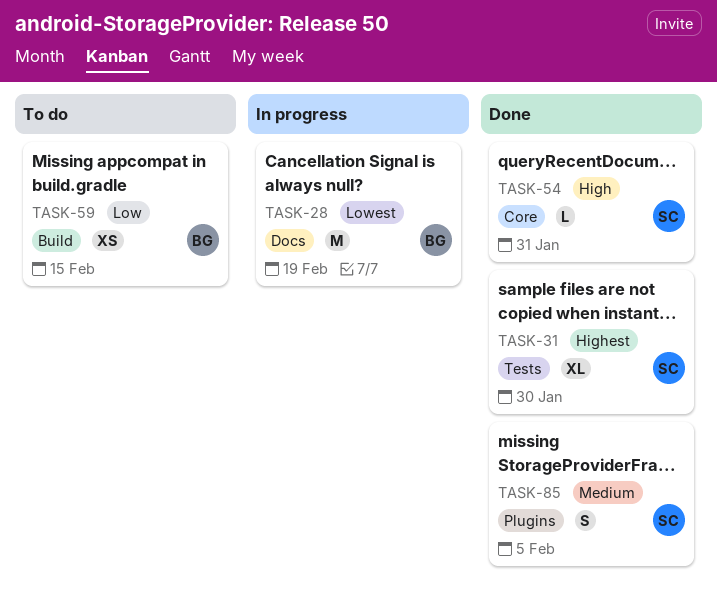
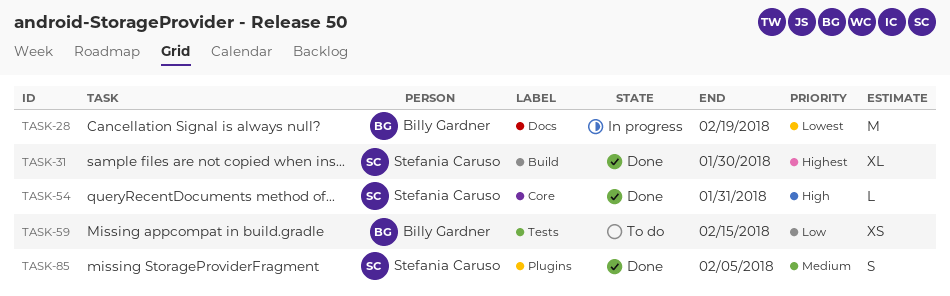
TASK-31, label: Tests -> Build
TASK-59, label: Build -> Tests

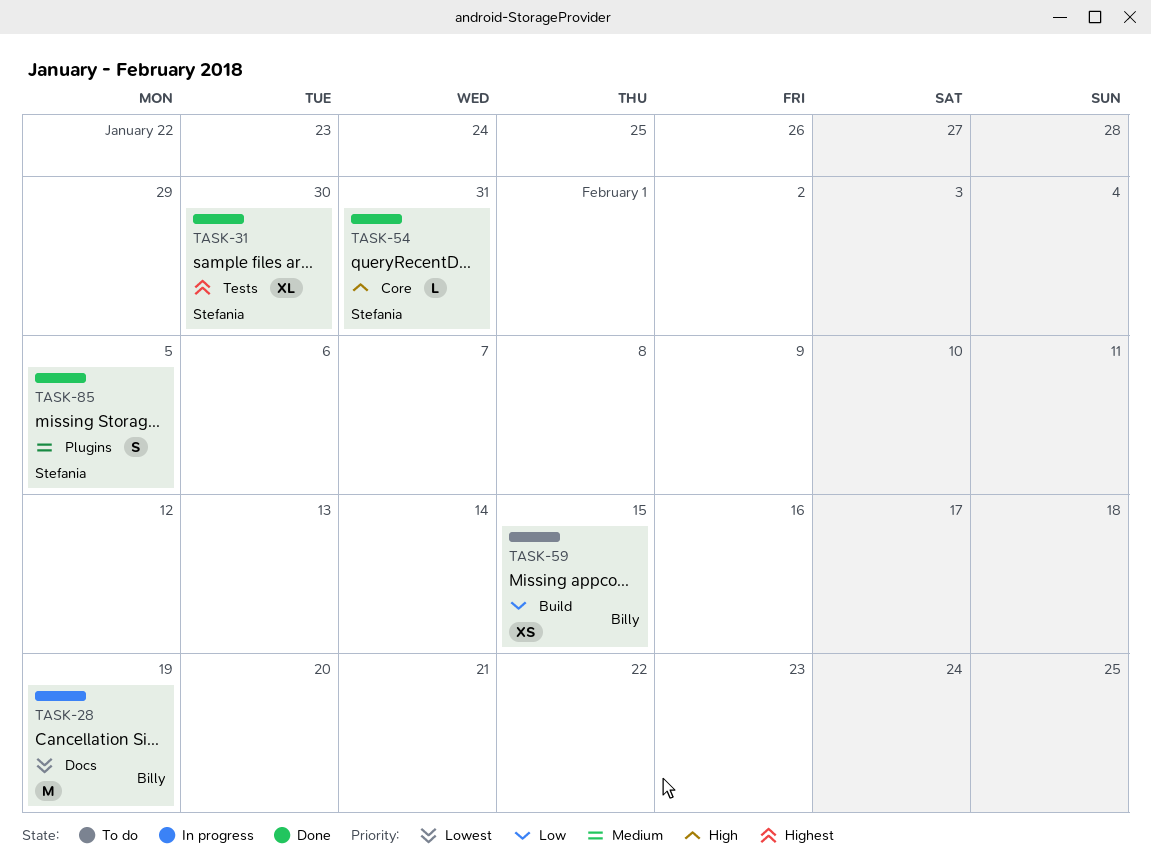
TASK-31, label: Build -> Tests
TASK-59, label: Tests -> Build

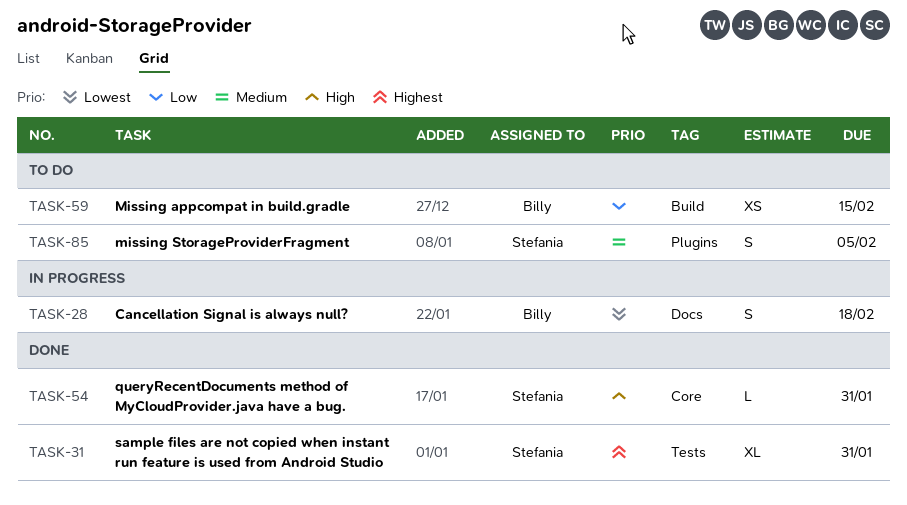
TASK-28, estimate: M -> S
TASK-28, due: Feb 19 -> Feb 18
TASK-31, due: Jan 30 -> Jan 31
TASK-85, status: Done -> To do

